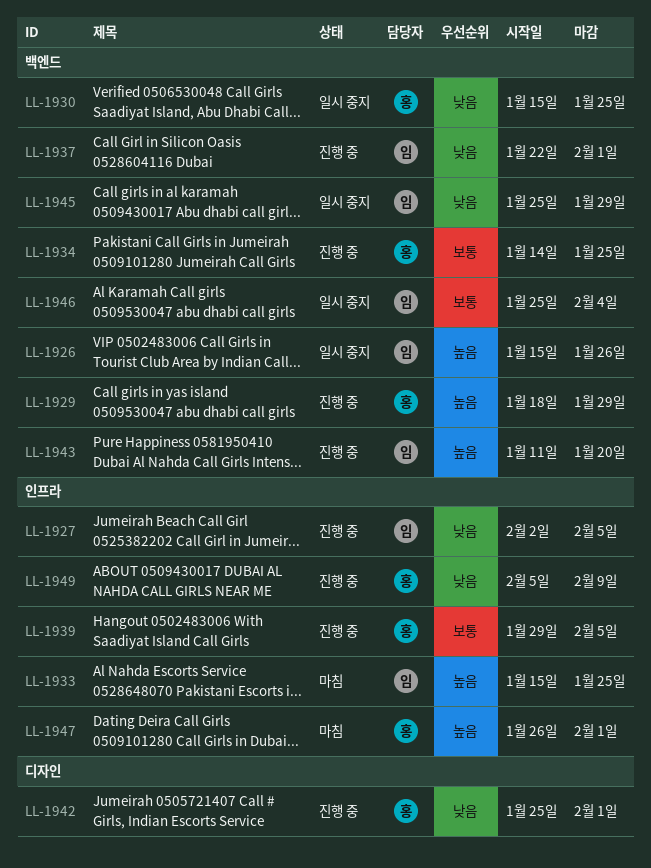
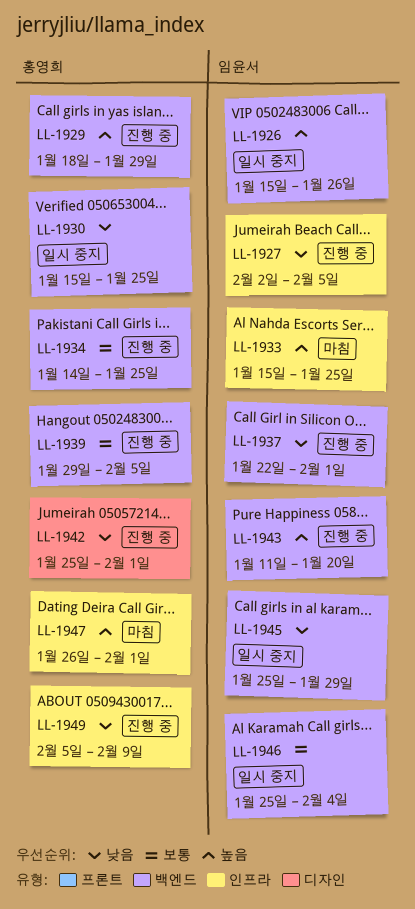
LL-1939, label: 인프라 -> 백엔드

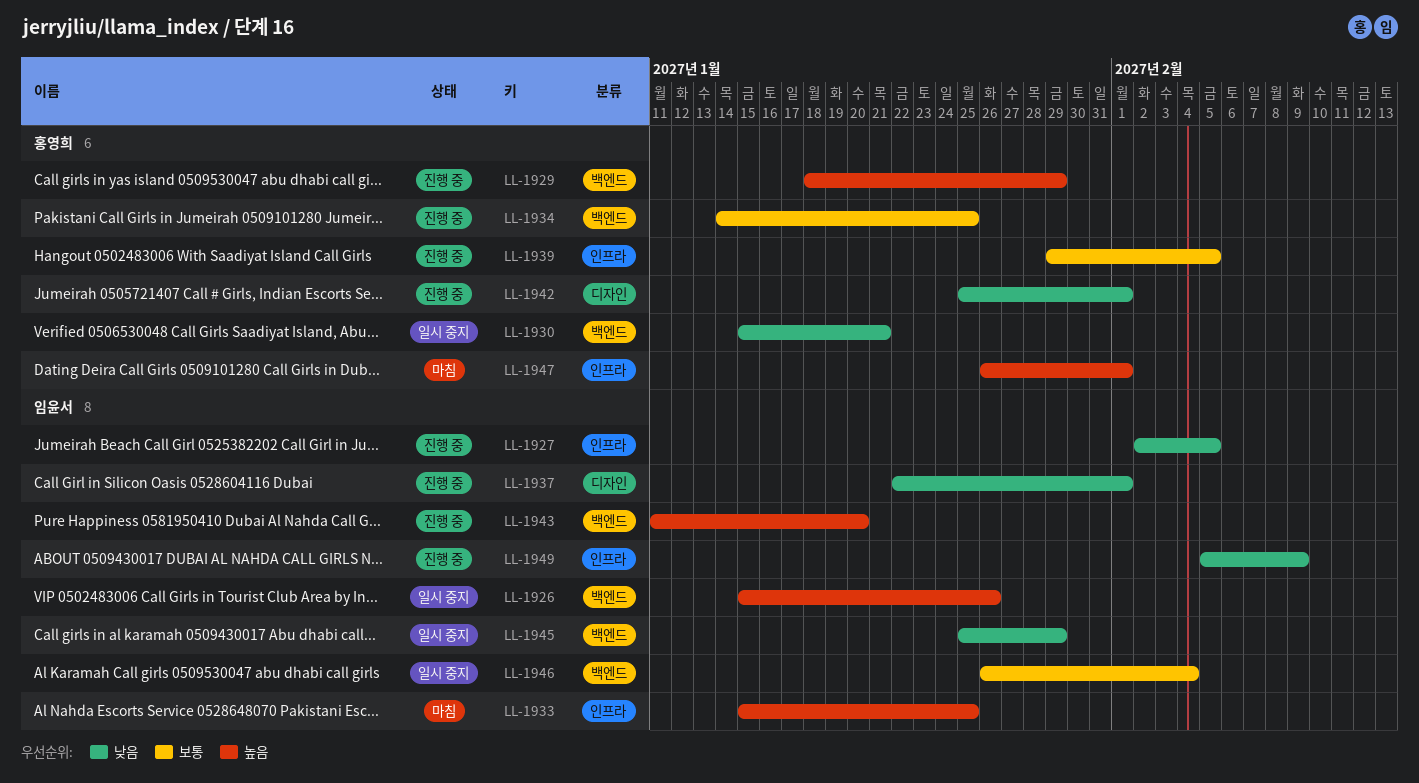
LL-1930, due: Jan 25 -> Jan 21
LL-1937, label: 백엔드 -> 디자인
LL-1939, label: 백엔드 -> 인프라
LL-1946, start: Jan 25 -> Jan 26
LL-1949, owner: 홍영희 -> 임윤서

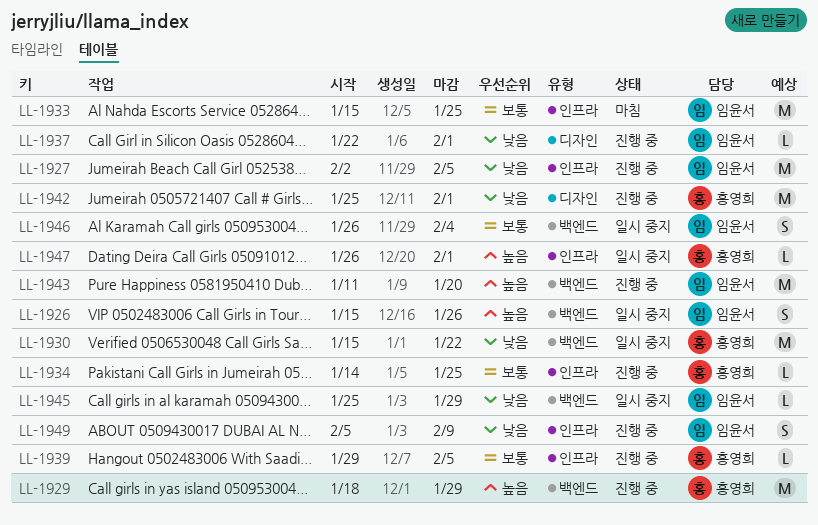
LL-1930, due: Jan 21 -> Jan 22
LL-1933, priority: 높음 -> 보통
LL-1934, label: 백엔드 -> 인프라
LL-1947, status: 마침 -> 일시 중지

